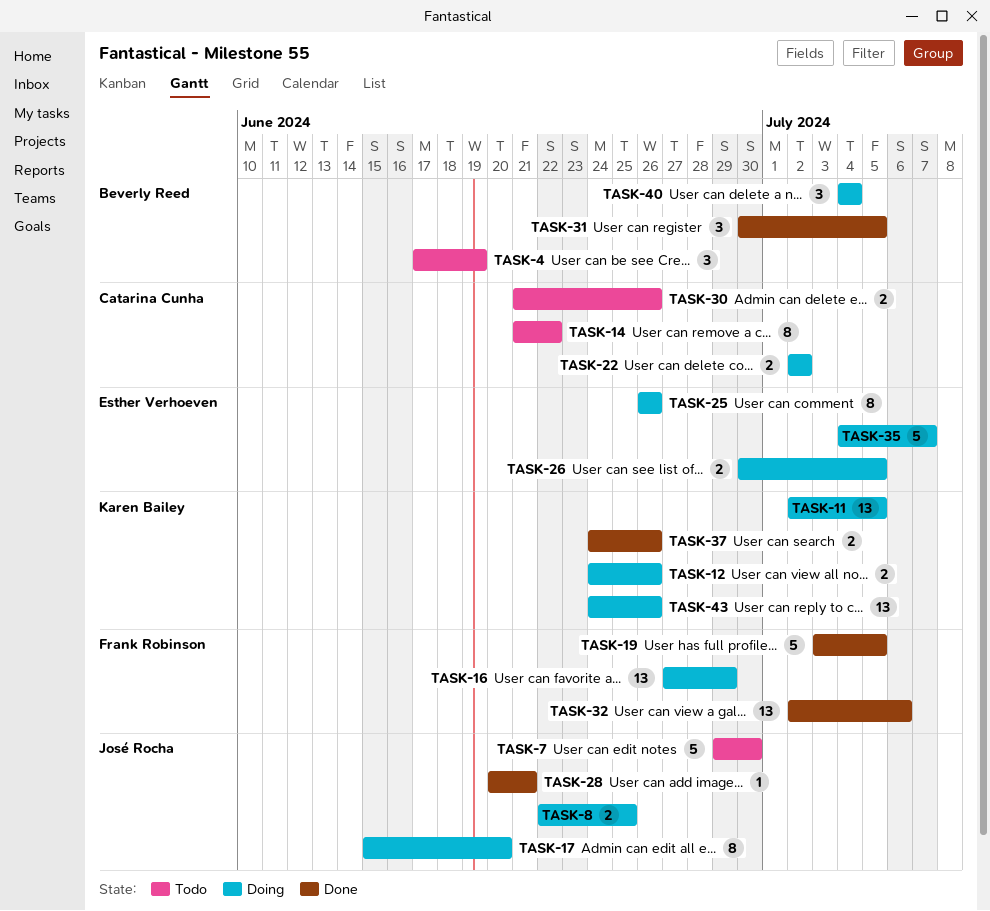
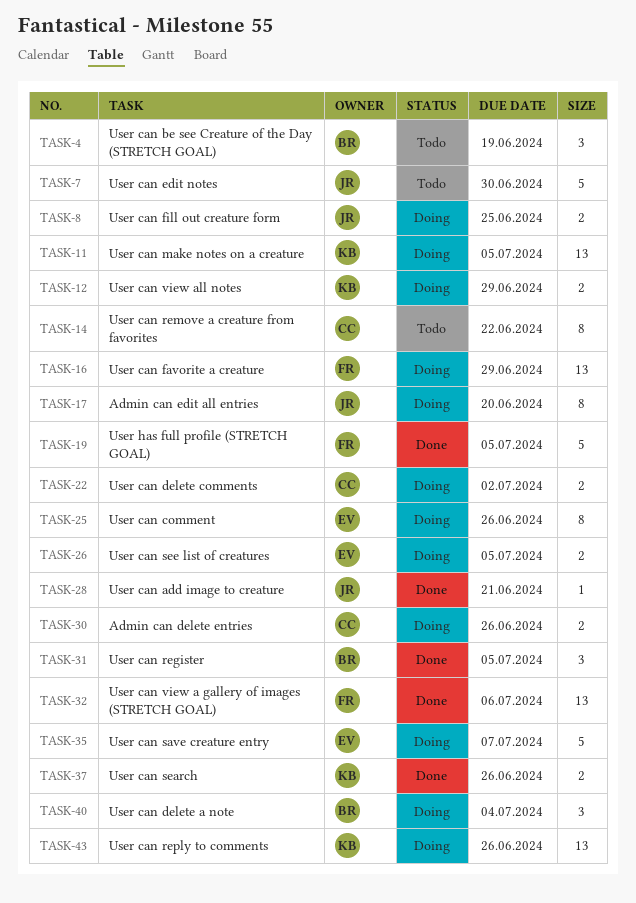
TASK-12, due: Jun 26 -> Jun 29
TASK-30, status: Todo -> Doing

